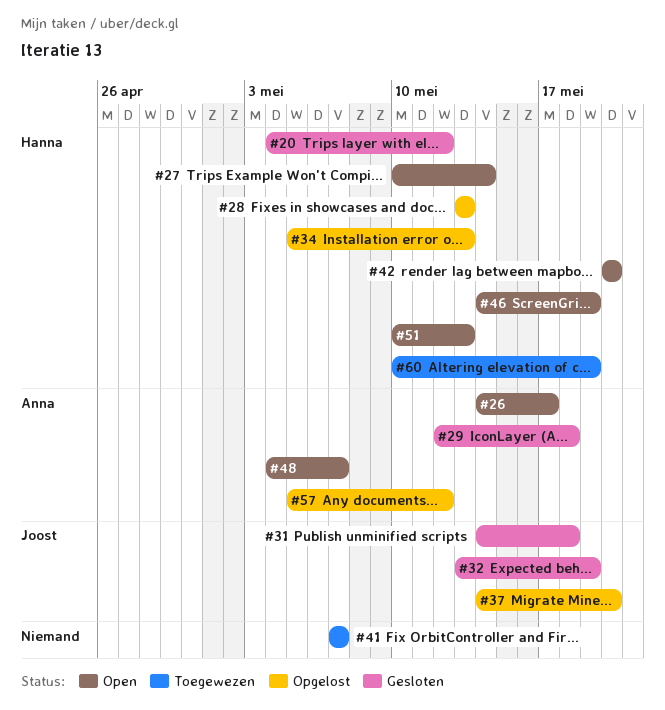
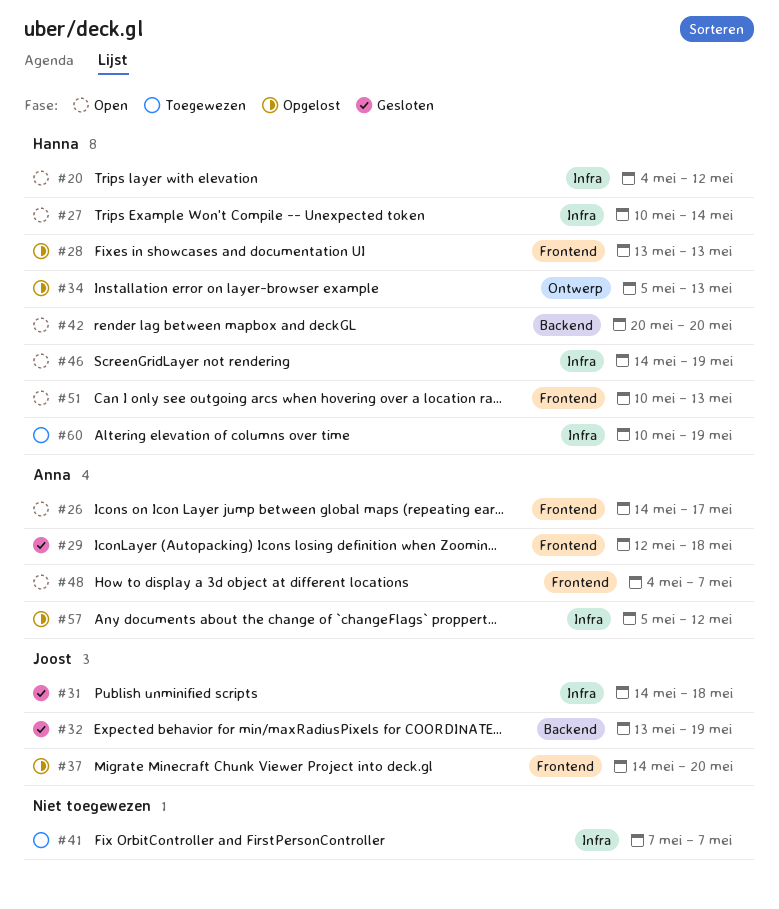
#20, status: Gesloten -> Open

